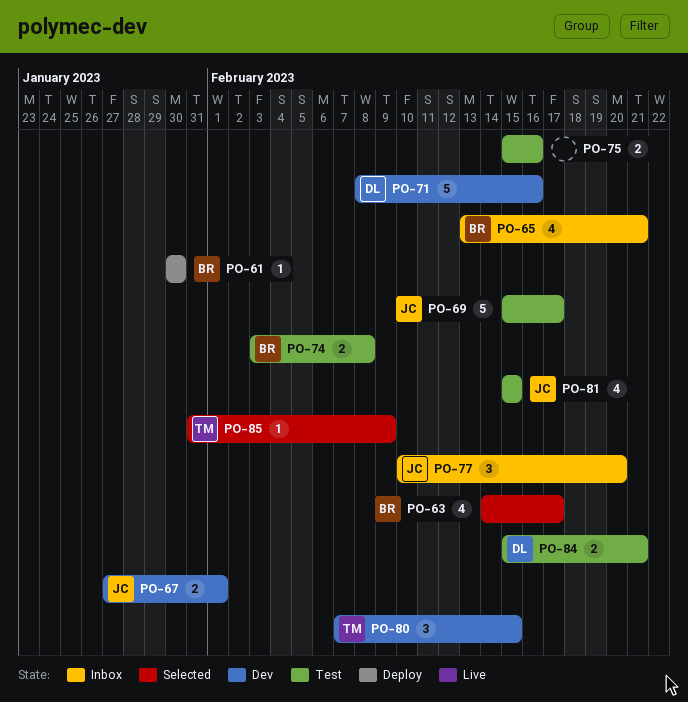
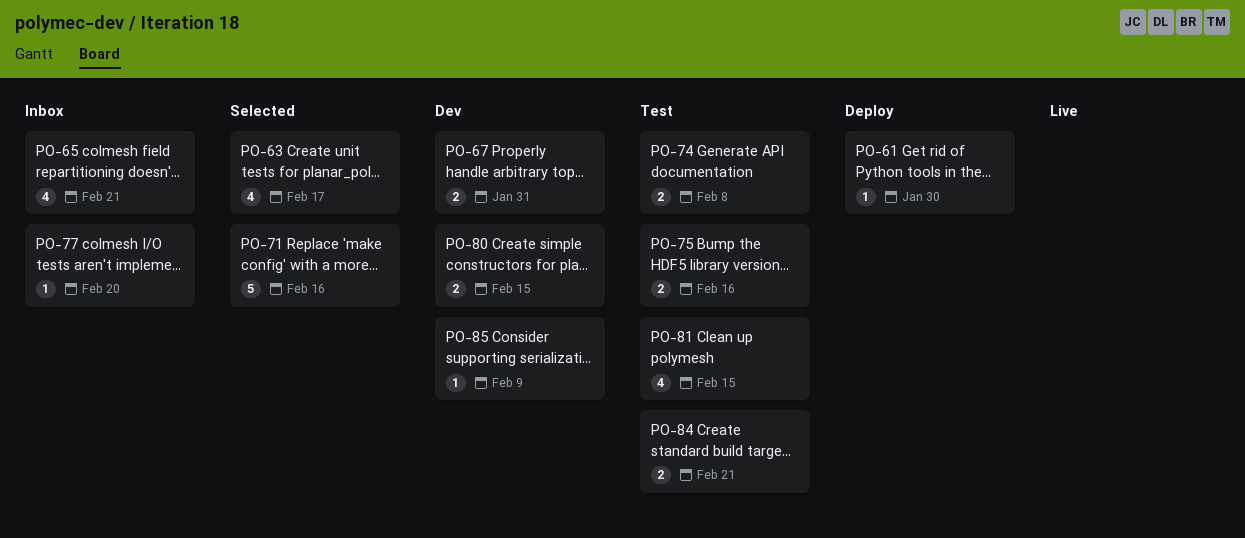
PO-67, due: Feb 1 -> Jan 31
PO-69: present -> none
PO-71, status: Dev -> Selected
PO-77, estimate: 3 -> 1
PO-80, estimate: 3 -> 2
PO-85, status: Selected -> Dev

